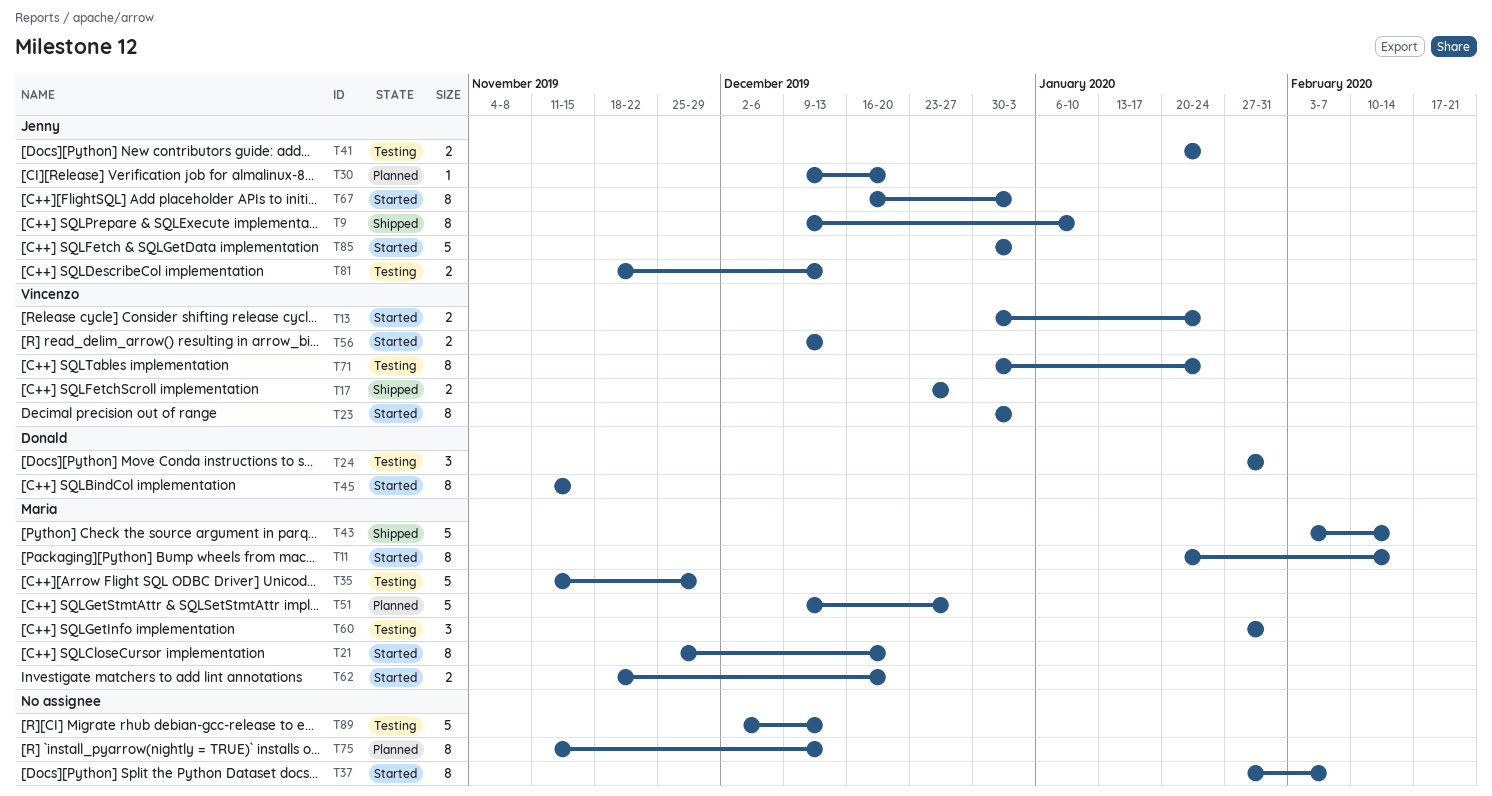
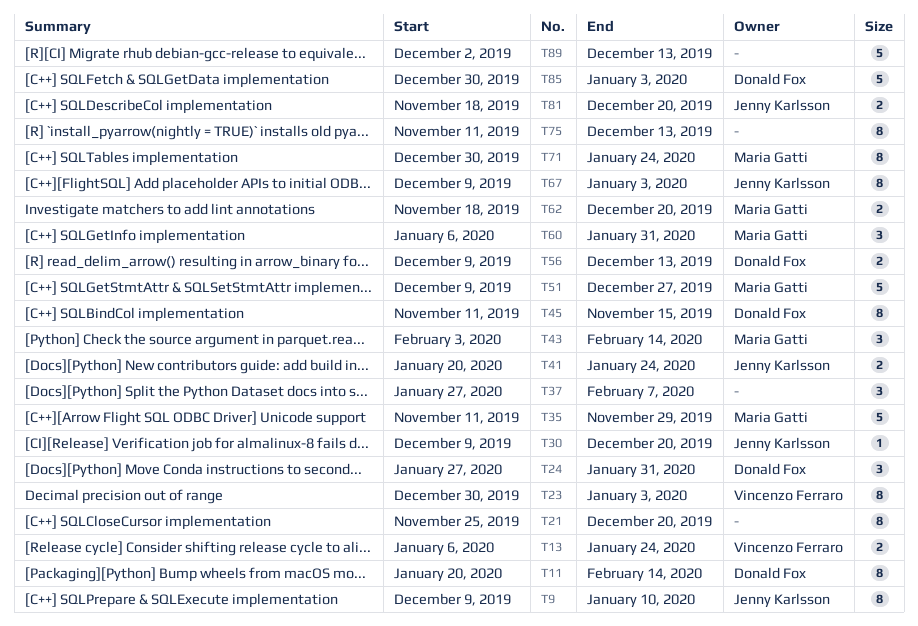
T11, owner: Maria Gatti -> Donald Fox
T13, start: Dec 30 -> Jan 6
T17: present -> none
T21, owner: Maria Gatti -> none
T37, estimate: 8 -> 3
T43, estimate: 5 -> 3
T56, owner: Vincenzo Ferraro -> Donald Fox
T60, start: Jan 27 -> Jan 6
T67, start: Dec 16 -> Dec 9
T71, owner: Vincenzo Ferraro -> Maria Gatti
T81, due: Dec 13 -> Dec 20
T85, owner: Jenny Karlsson -> Donald Fox

